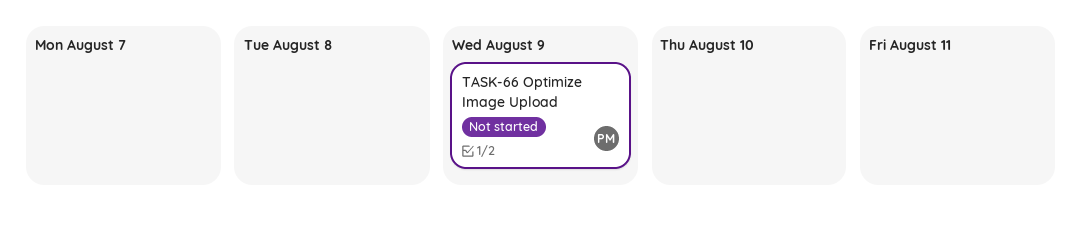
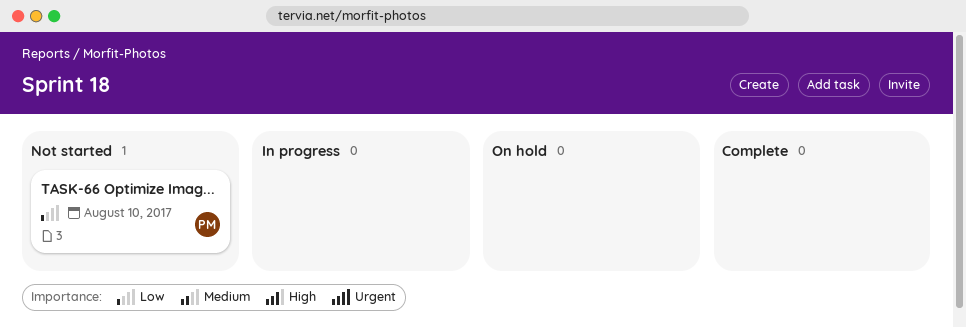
TASK-66, due: Aug 9 -> Aug 10

